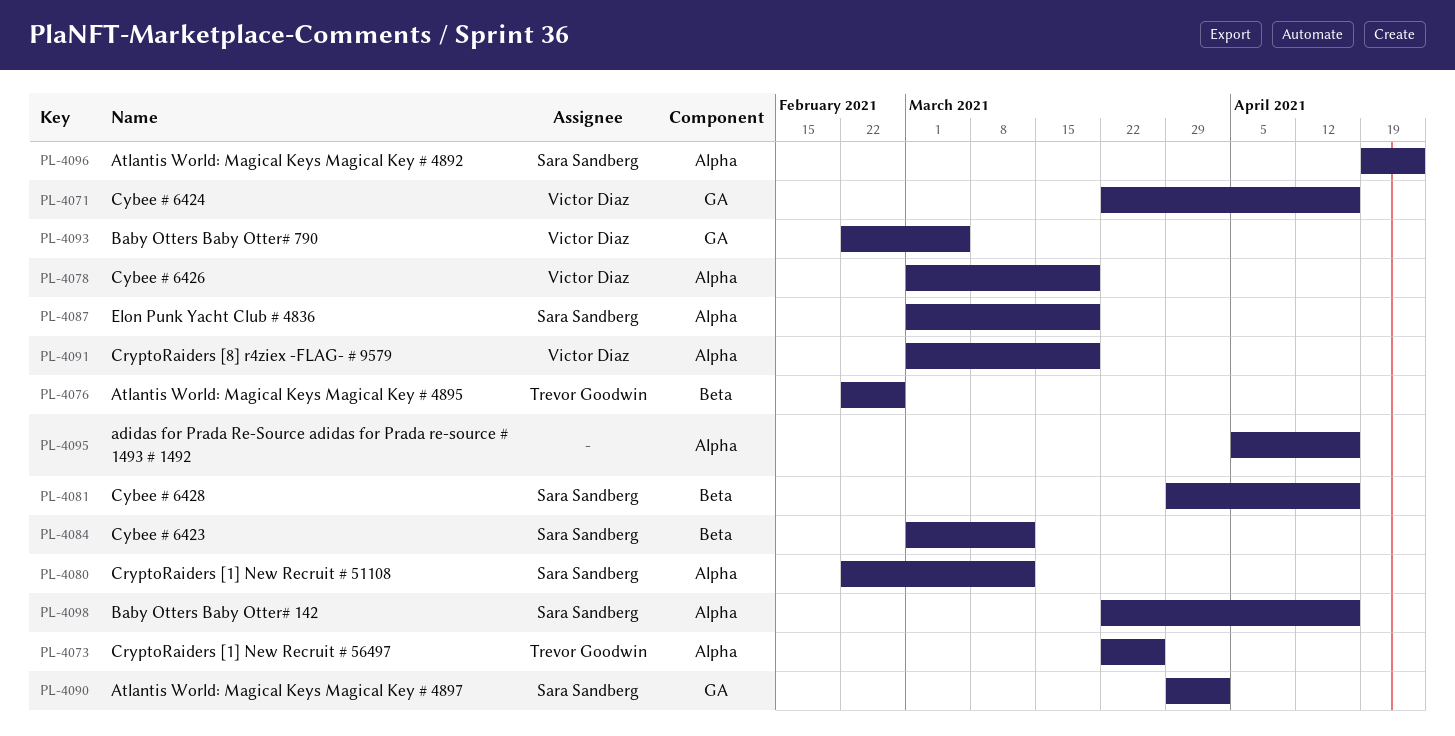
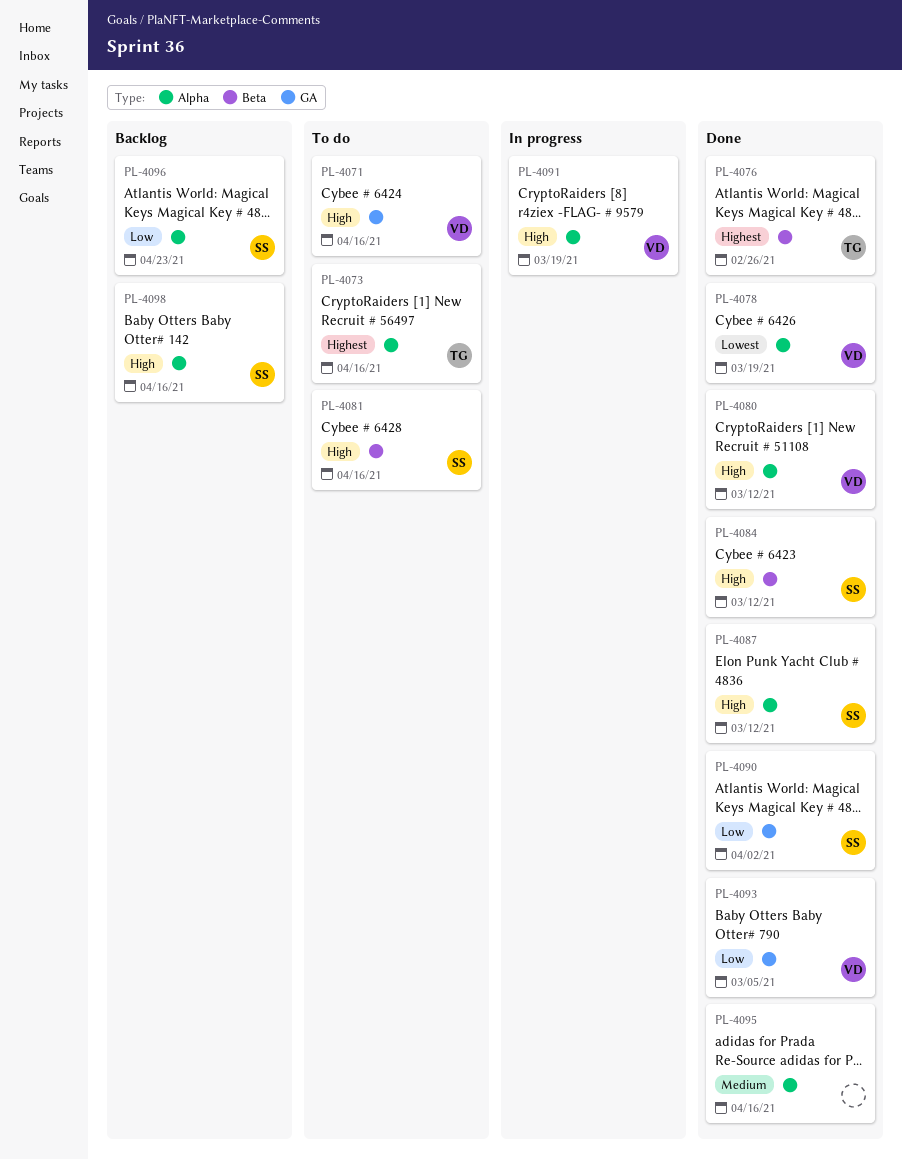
PL-4073, due: Mar 26 -> Apr 16
PL-4080, owner: Sara Sandberg -> Victor Diaz
PL-4087, due: Mar 19 -> Mar 12

